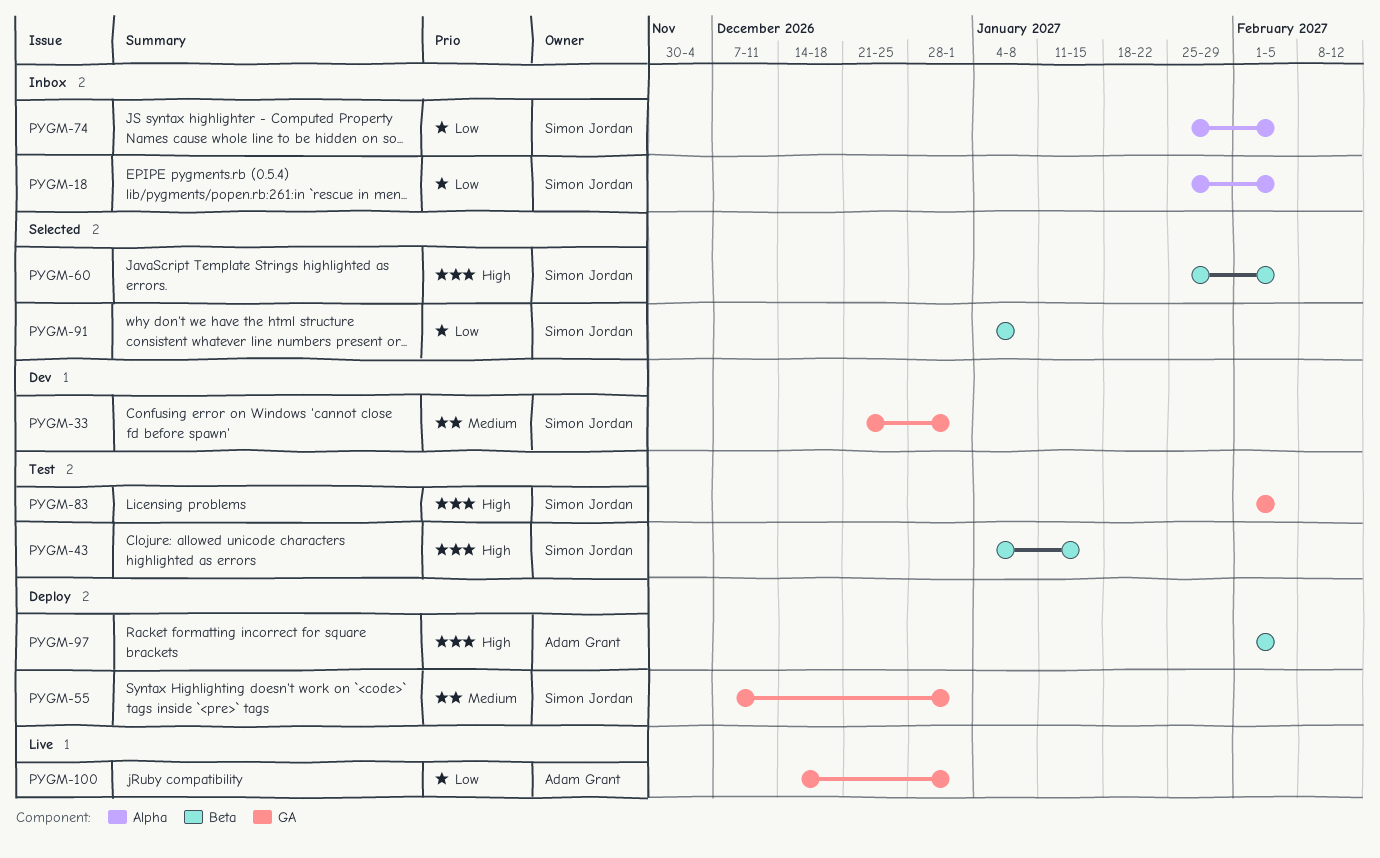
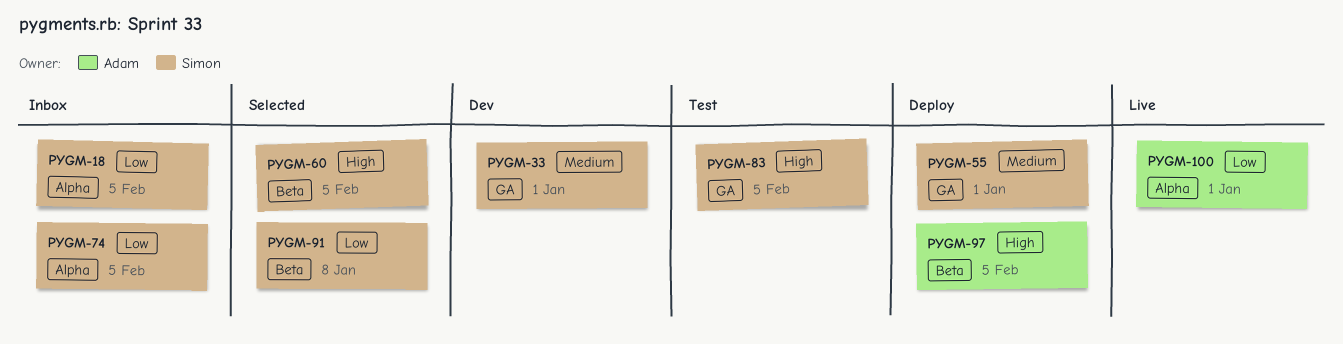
PYGM-43: present -> none
PYGM-100, label: GA -> Alpha

